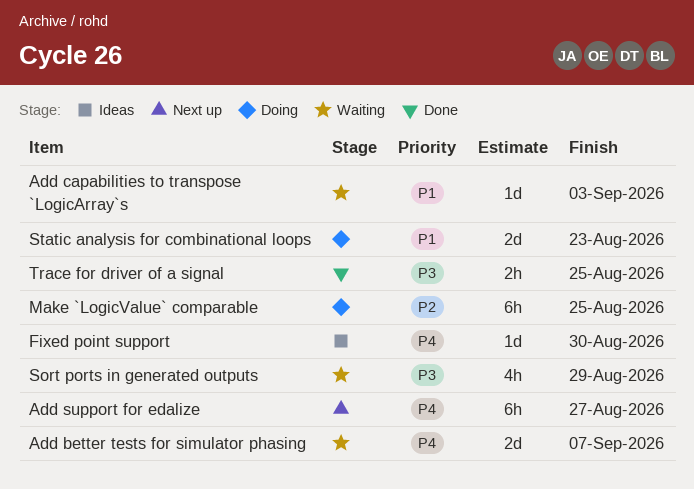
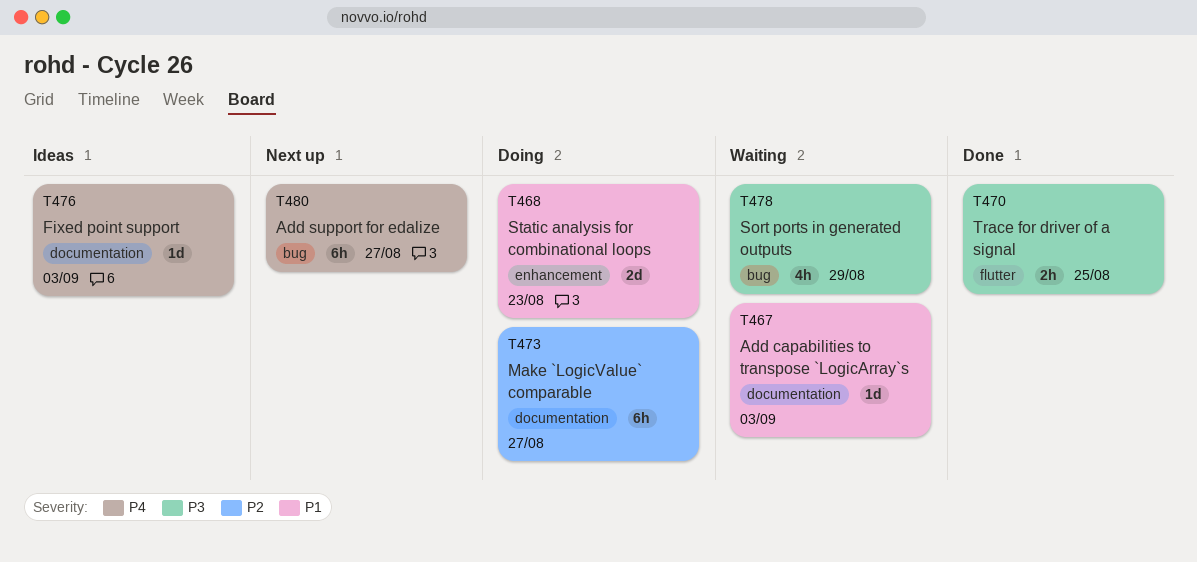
Add better tests for simulator phasing: present -> none
Fixed point support, due: Aug 30 -> Sep 3
Make `LogicValue` comparable, due: Aug 25 -> Aug 27

